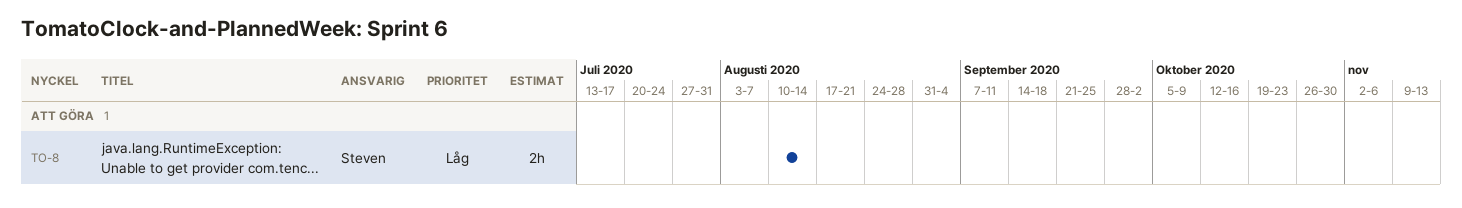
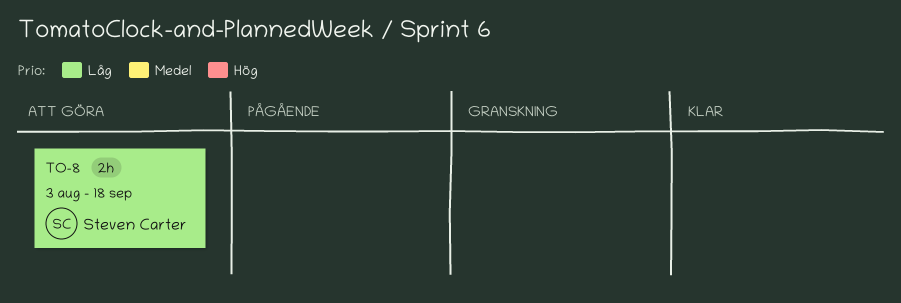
TO-8, start: Aug 10 -> Aug 3
TO-8, due: Aug 14 -> Sep 18

